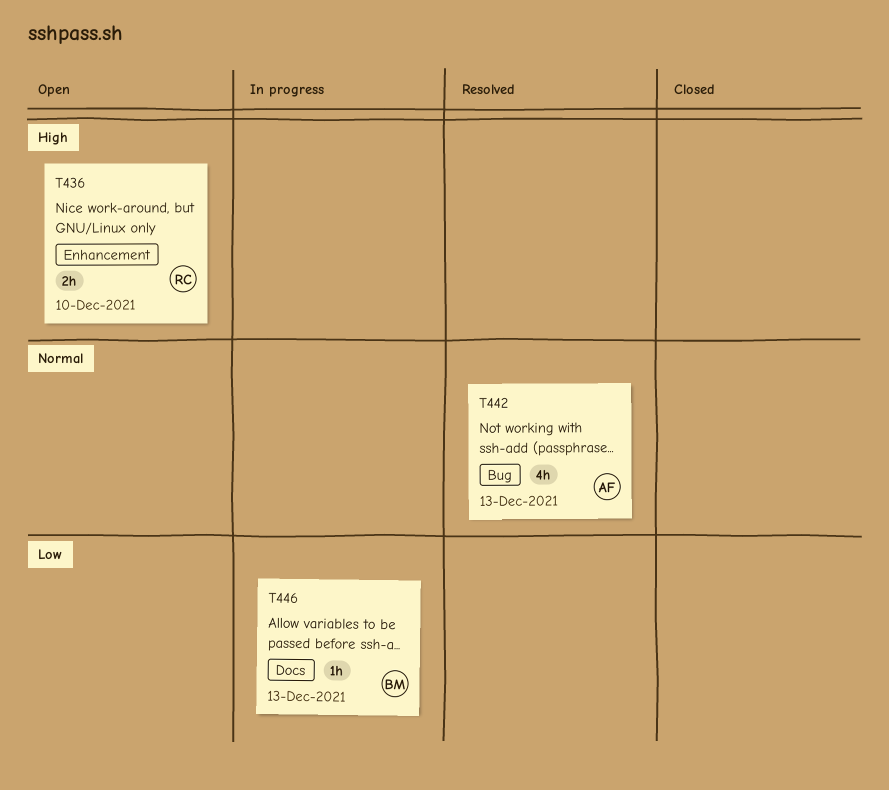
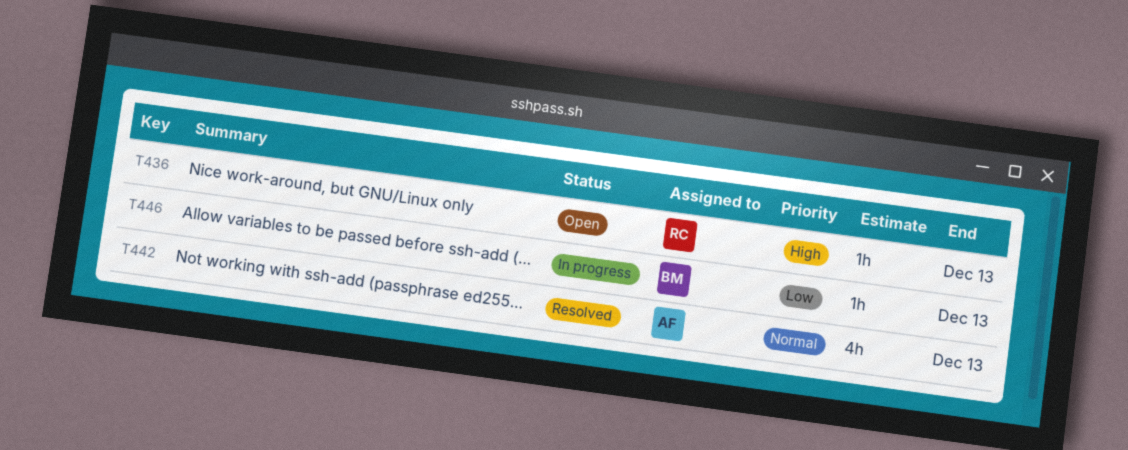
T436, estimate: 2h -> 1h
T436, due: Dec 10 -> Dec 13

